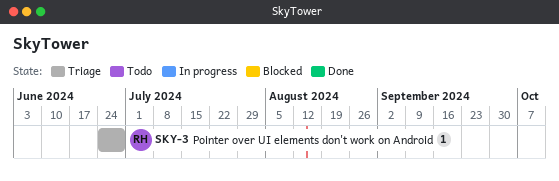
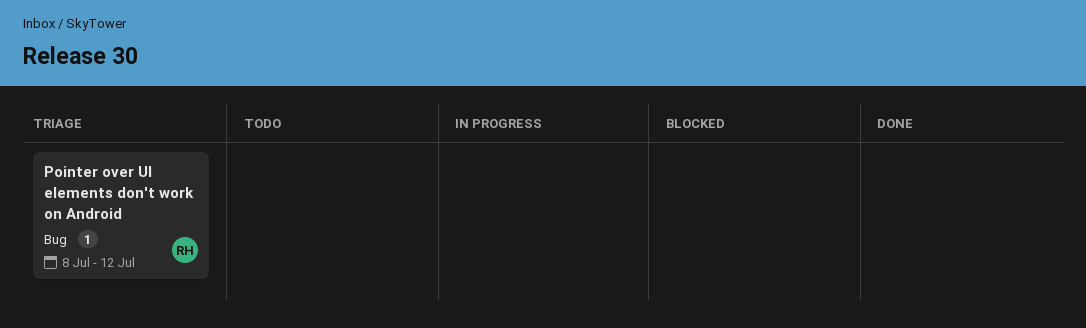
Pointer over UI elements don't work on Android, start: Jun 24 -> Jul 8
Pointer over UI elements don't work on Android, due: Jun 28 -> Jul 12

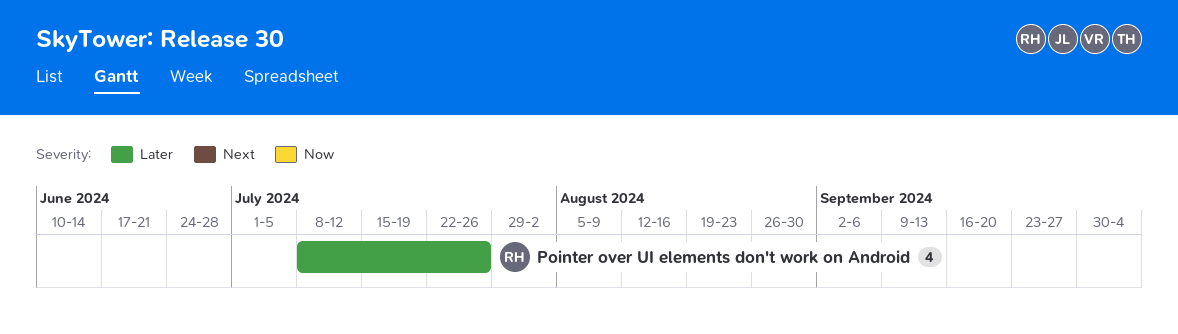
Pointer over UI elements don't work on Android, estimate: 1 -> 4
Pointer over UI elements don't work on Android, due: Jul 12 -> Jul 26

